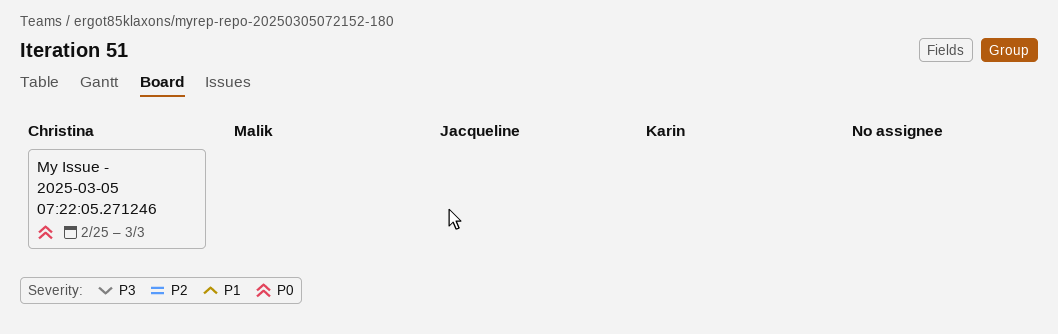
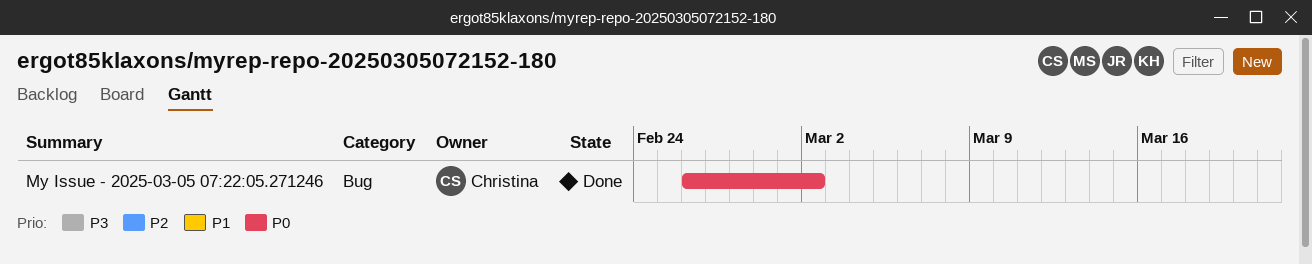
My Issue - 2025-03-05 07:22:05.271246, start: Feb 25 -> Feb 26
My Issue - 2025-03-05 07:22:05.271246, due: Mar 3 -> Mar 2

